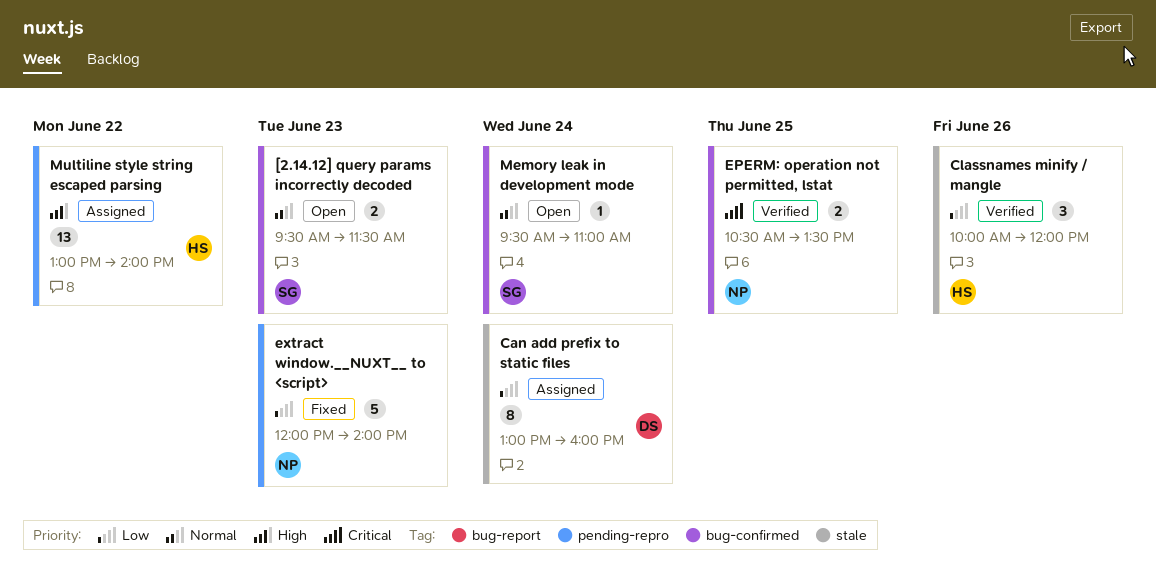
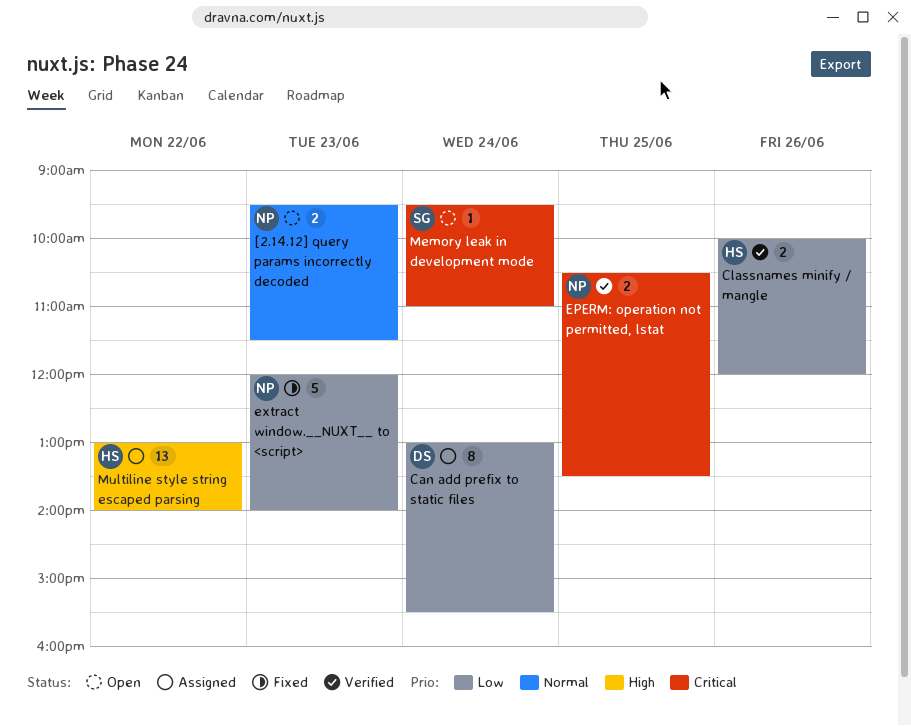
[2.14.12] query params incorrectly decoded, owner: SG -> NP
Can add prefix to static files, ends: 16:00 -> 15:30
Classnames minify / mangle, estimate: 3 -> 2
Memory leak in development mode, priority: Normal -> Critical

